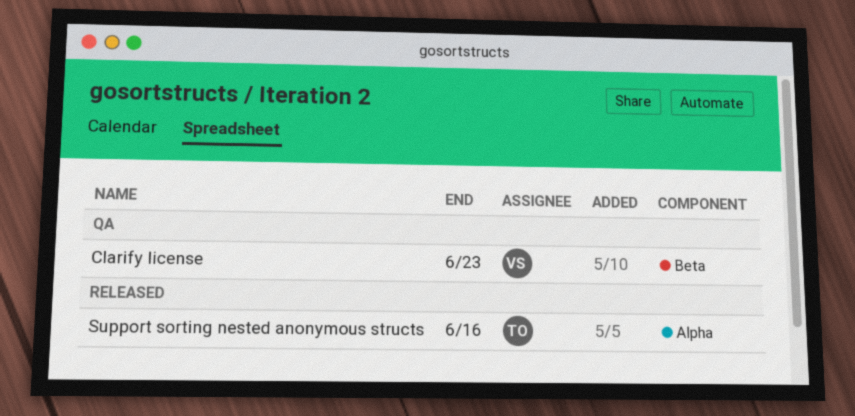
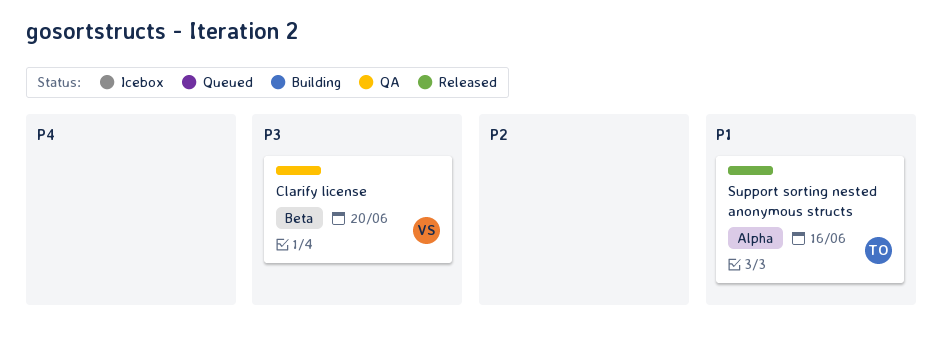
Clarify license, due: Jun 23 -> Jun 20

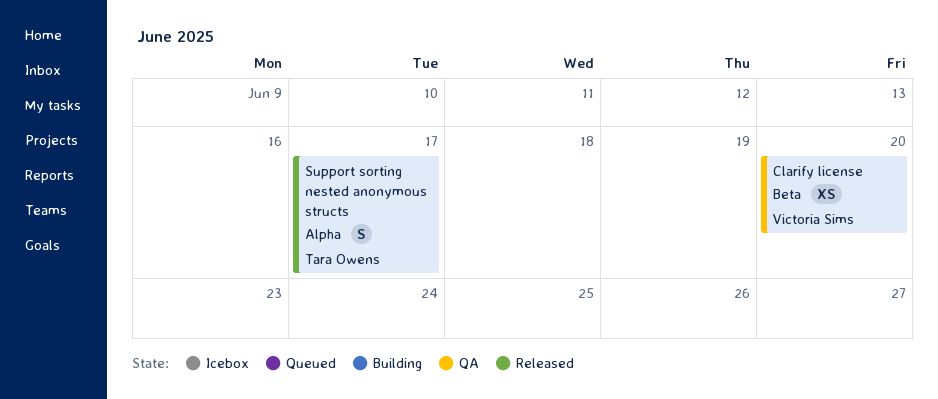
Support sorting nested anonymous structs, due: Jun 16 -> Jun 17

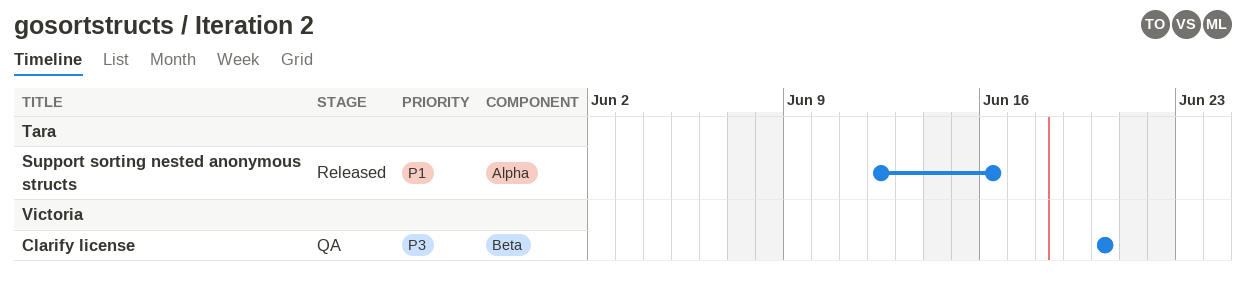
Support sorting nested anonymous structs, due: Jun 17 -> Jun 16

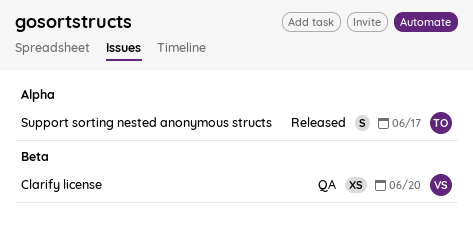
Support sorting nested anonymous structs, due: Jun 16 -> Jun 17

